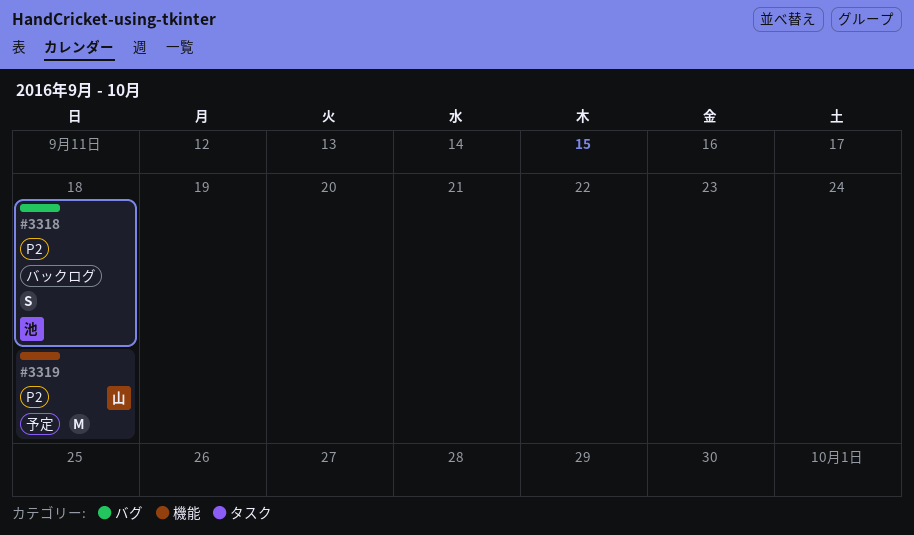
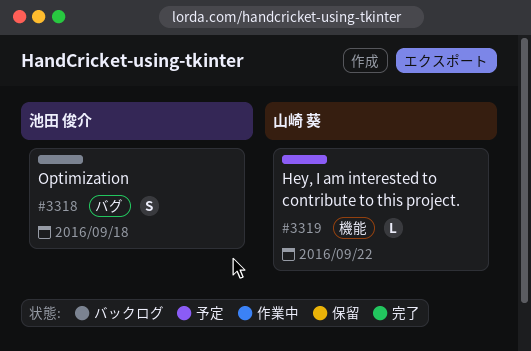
#3319, estimate: M -> L
#3319, due: Sep 18 -> Sep 22

